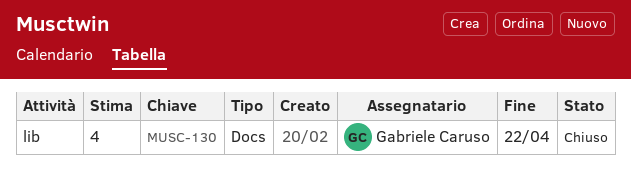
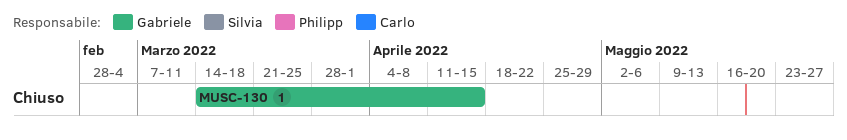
MUSC-130, estimate: 4 -> 1
MUSC-130, due: Apr 22 -> Apr 15

